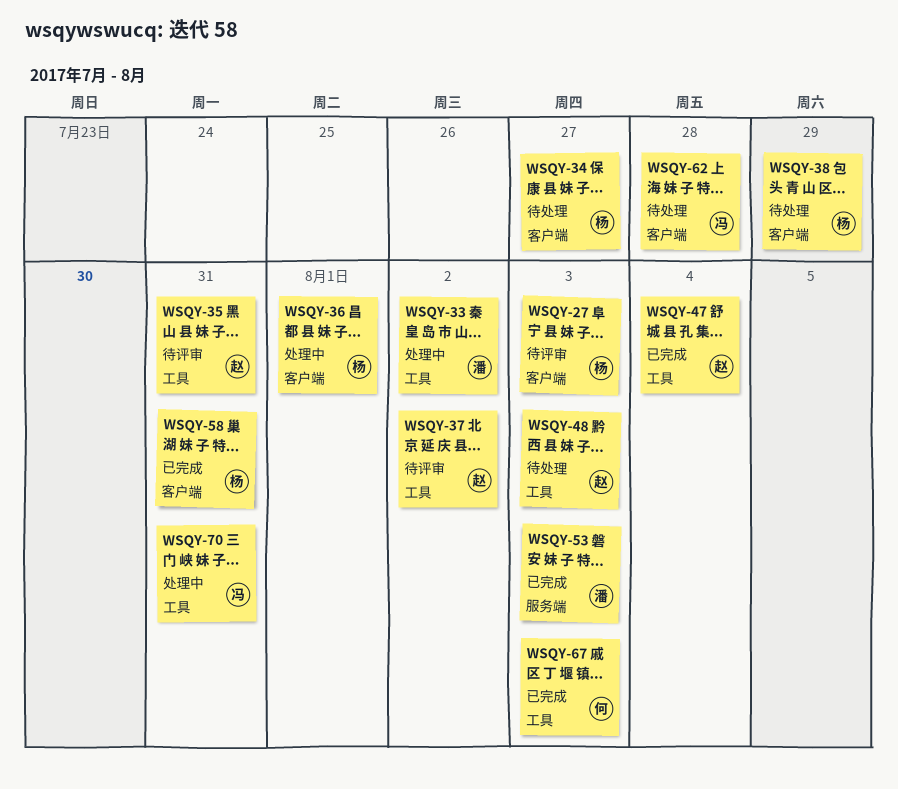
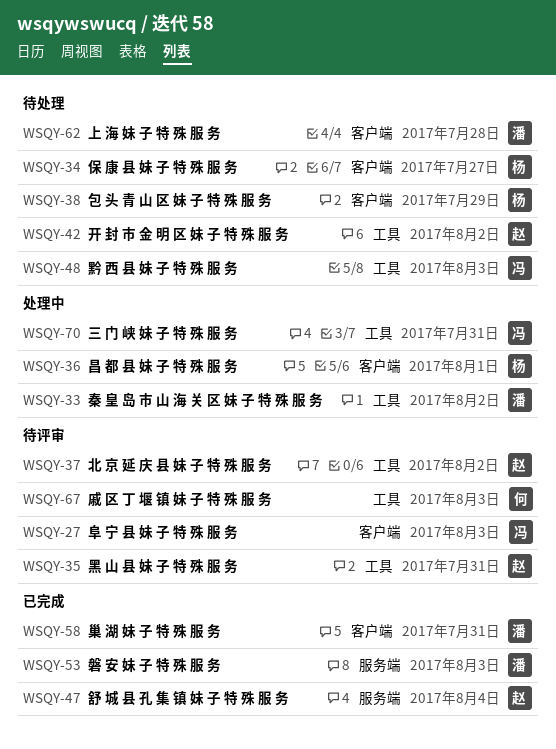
WSQY-27, owner: 杨 -> 冯
WSQY-42: none -> present
WSQY-47, label: 工具 -> 服务端
WSQY-48, owner: 赵 -> 冯
WSQY-58, owner: 杨 -> 潘
WSQY-62, owner: 冯 -> 潘
WSQY-67, status: 已完成 -> 待评审

